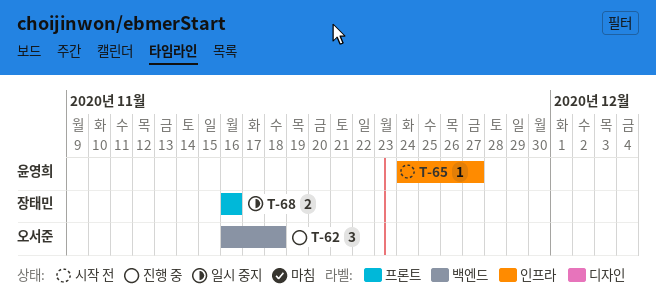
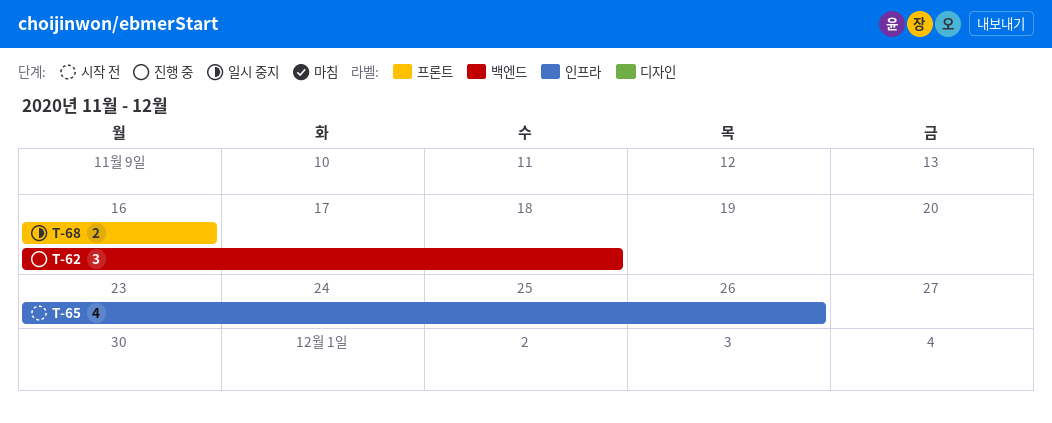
T-65, estimate: 1 -> 4
T-65, start: Nov 24 -> Nov 23
T-65, due: Nov 27 -> Nov 26

